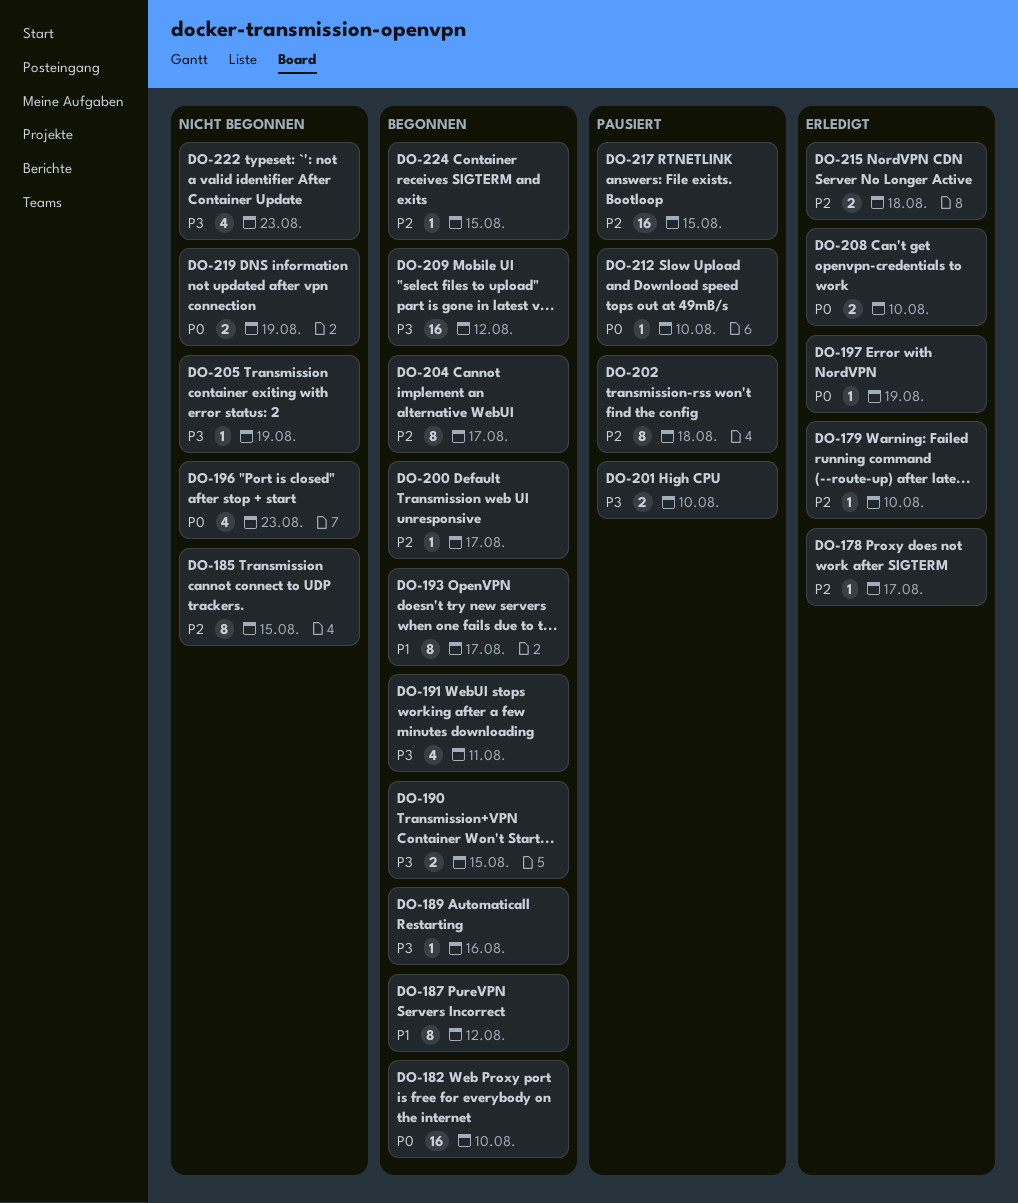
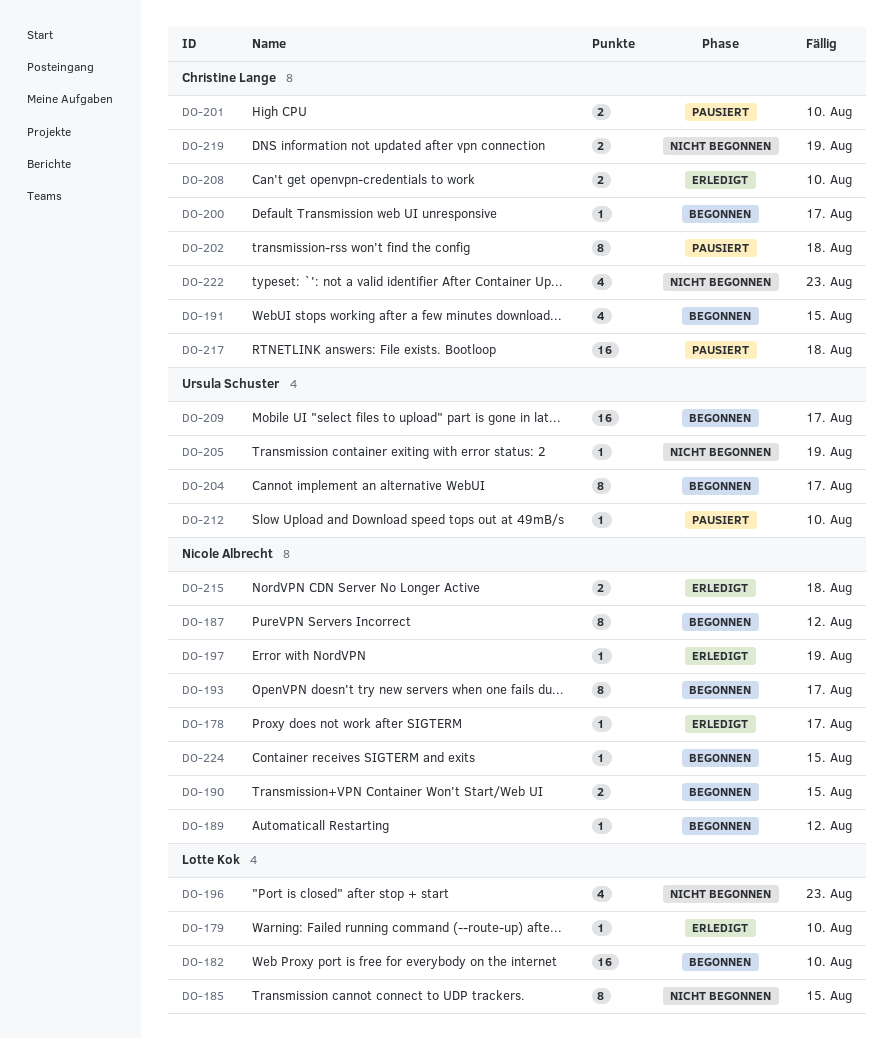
DO-189, due: Aug 16 -> Aug 12
DO-191, due: Aug 11 -> Aug 15
DO-209, due: Aug 12 -> Aug 17
DO-217, due: Aug 15 -> Aug 18

